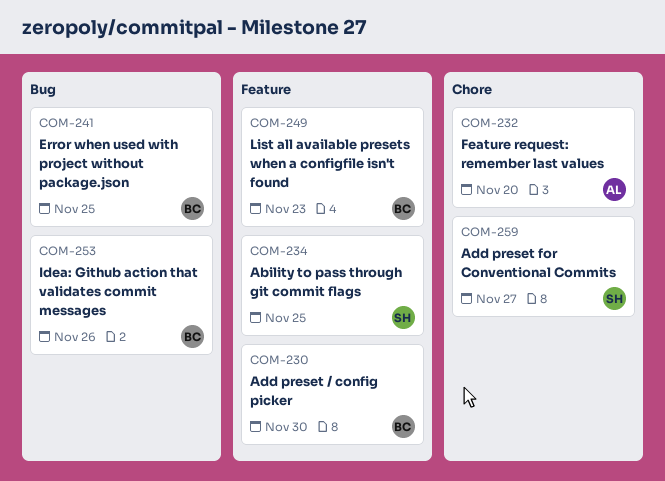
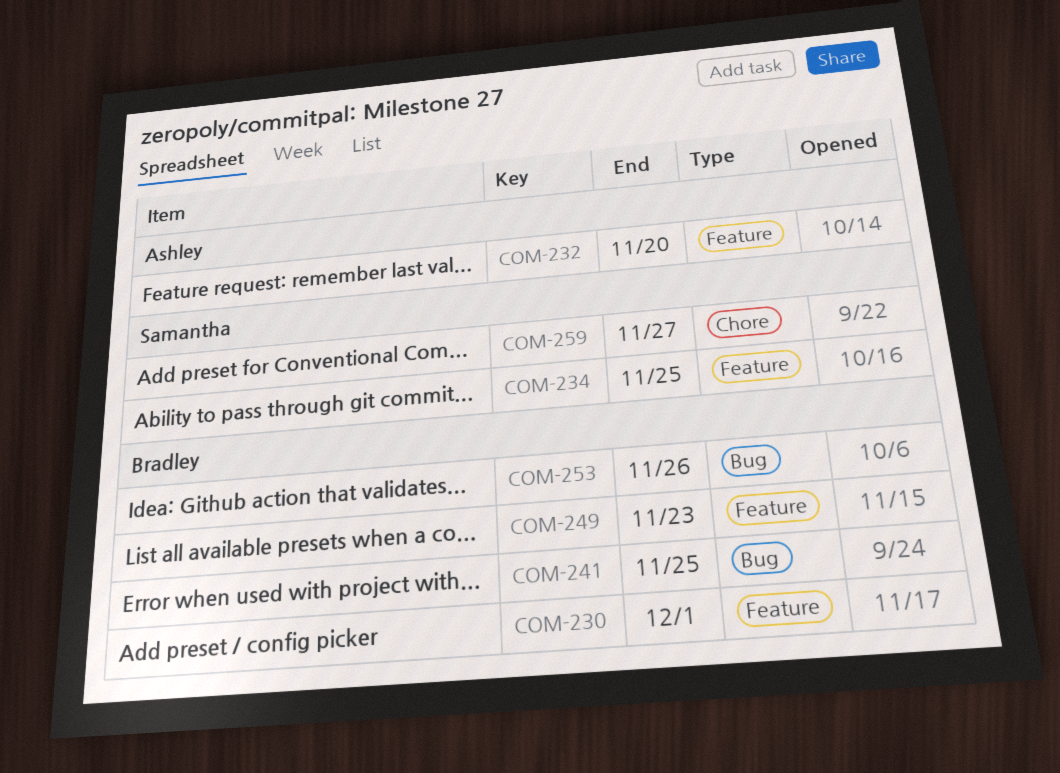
COM-230, due: Nov 30 -> Dec 1
COM-232, label: Chore -> Feature

